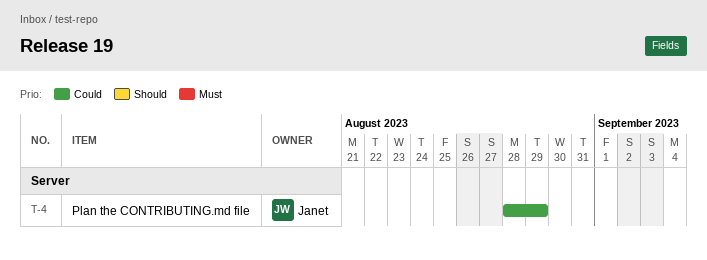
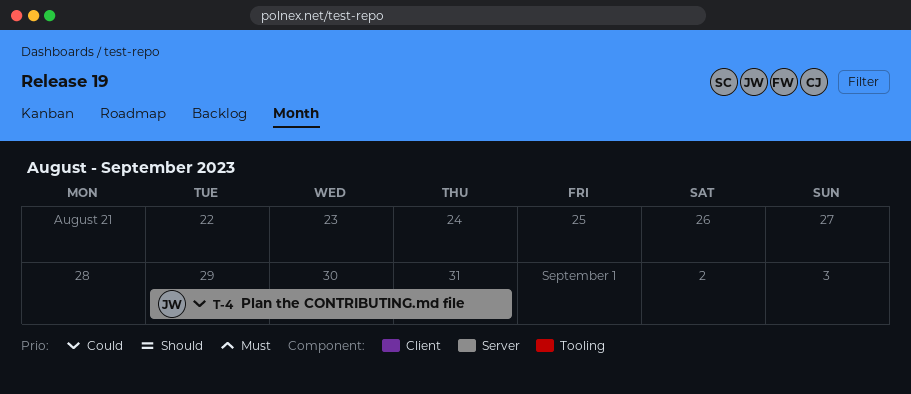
T-4, start: Aug 28 -> Aug 29
T-4, due: Aug 29 -> Aug 31

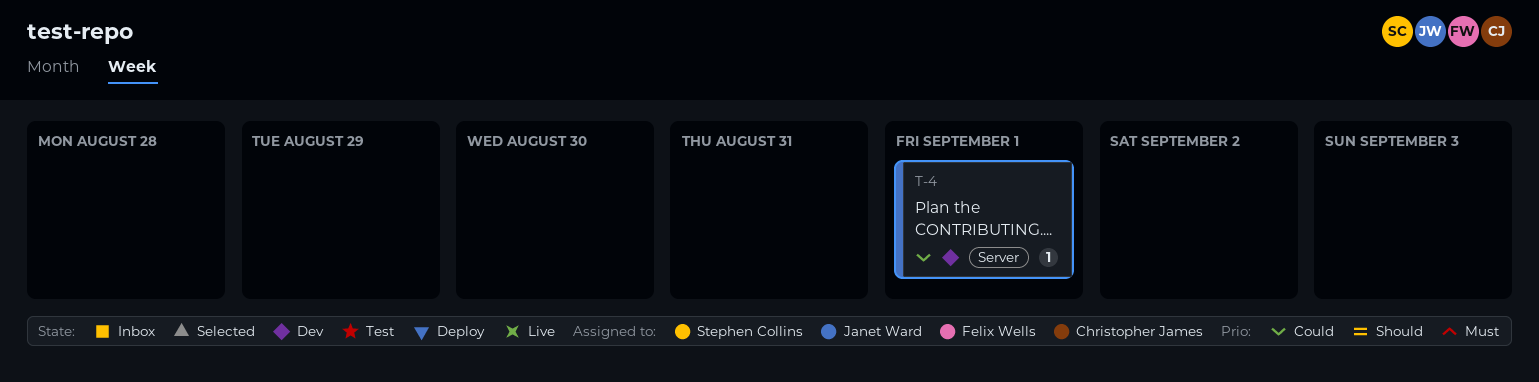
T-4, due: Aug 31 -> Sep 1

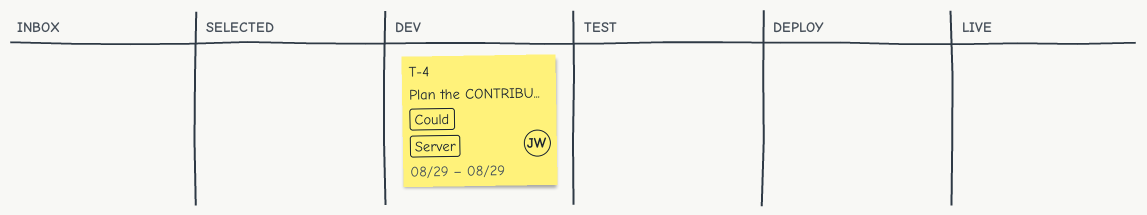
T-4, due: Sep 1 -> Aug 29

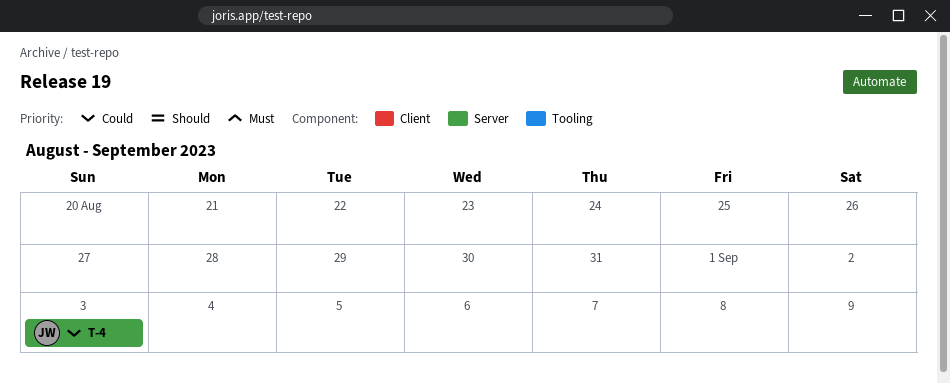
T-4, start: Aug 29 -> Sep 3
T-4, due: Aug 29 -> Sep 3

